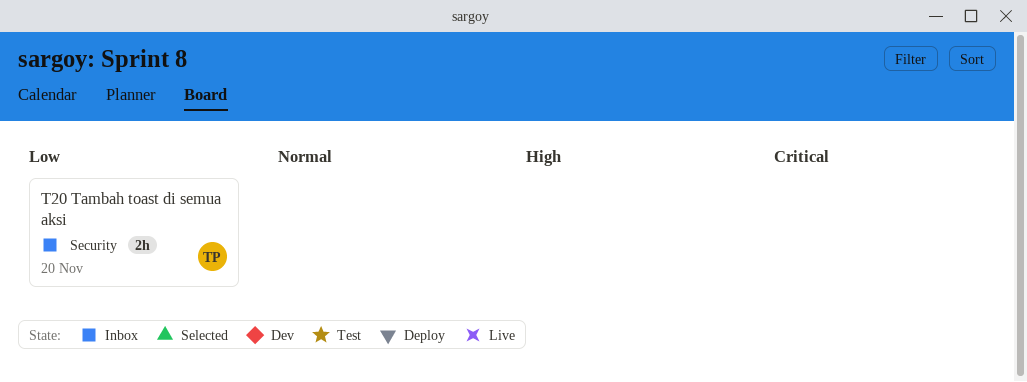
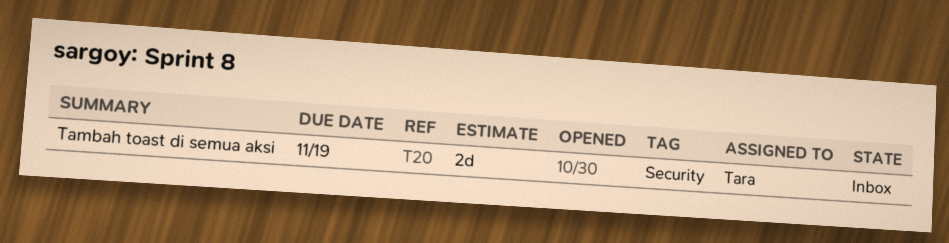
T20, estimate: 2h -> 2d
T20, due: Nov 20 -> Nov 19

